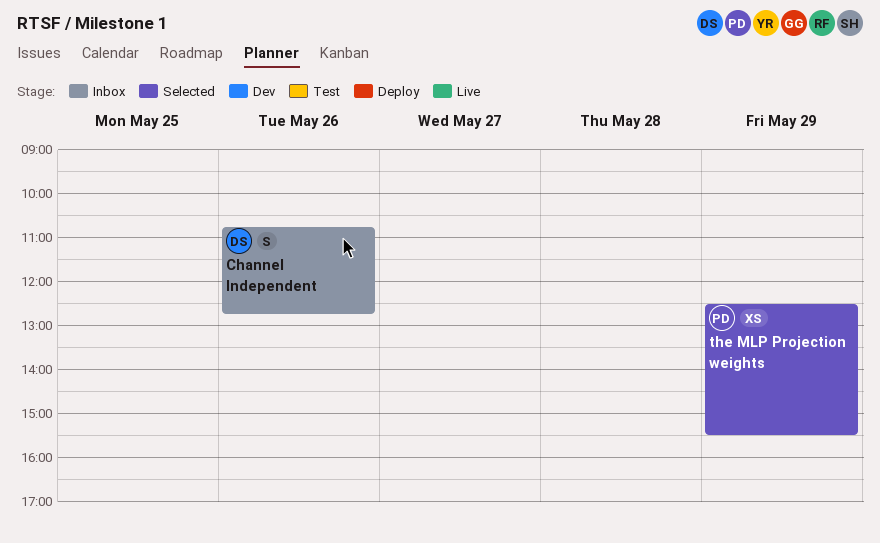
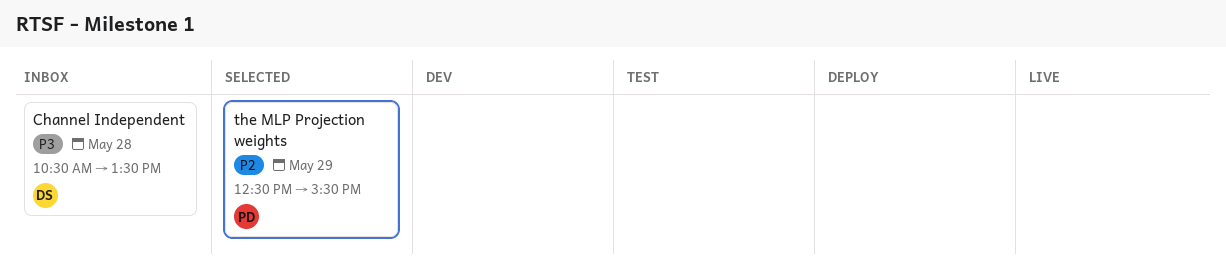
Channel Independent, day: May 26 -> May 28
Channel Independent, begins: 10:45 -> 10:30
Channel Independent, ends: 12:45 -> 13:30

